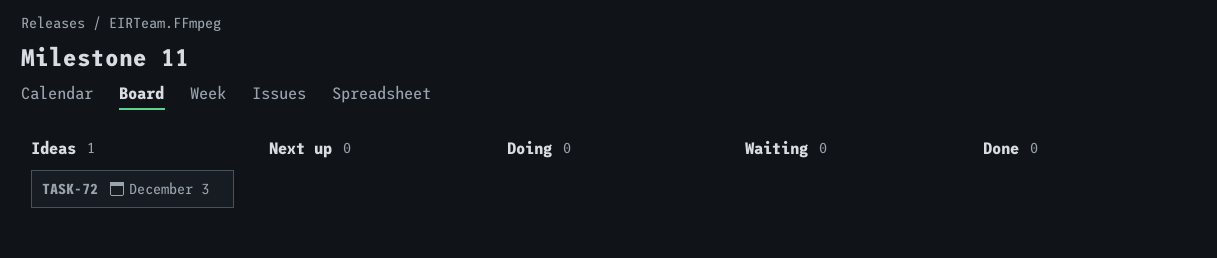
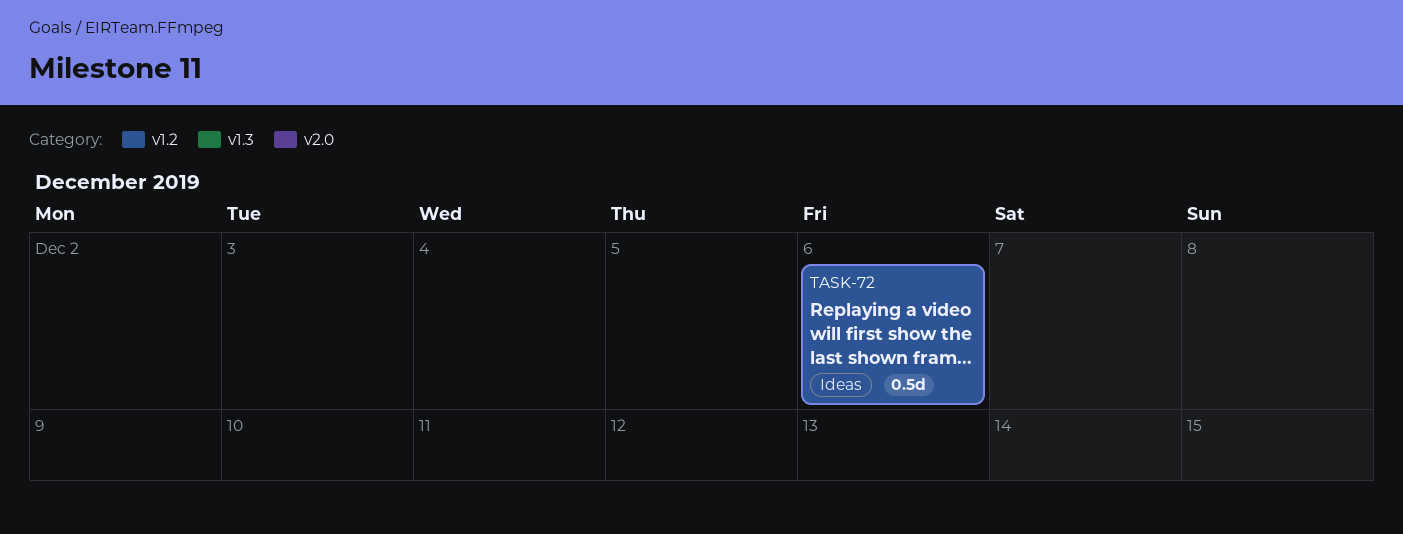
TASK-72, due: Dec 3 -> Dec 6

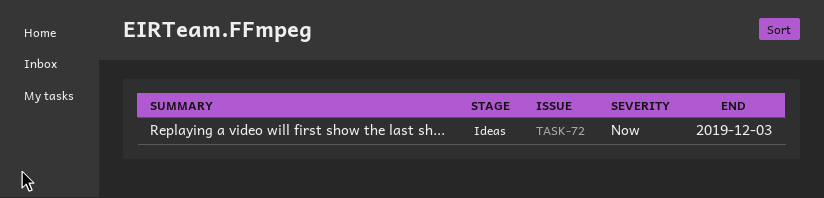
TASK-72, due: Dec 6 -> Dec 3

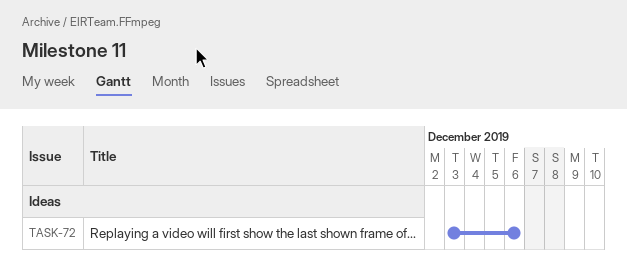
TASK-72, due: Dec 3 -> Dec 6

